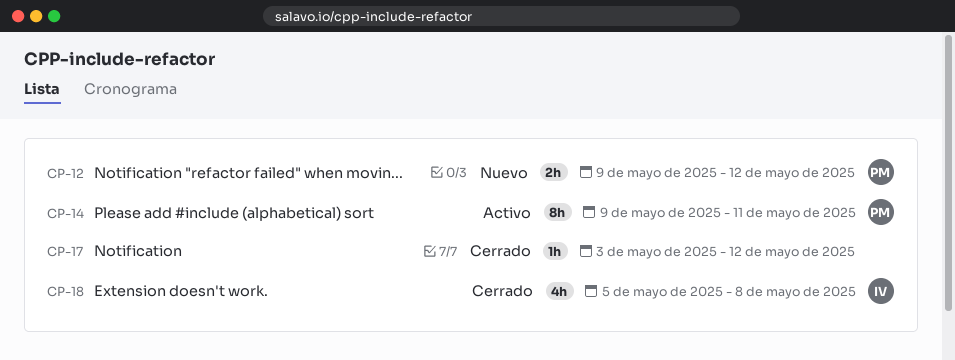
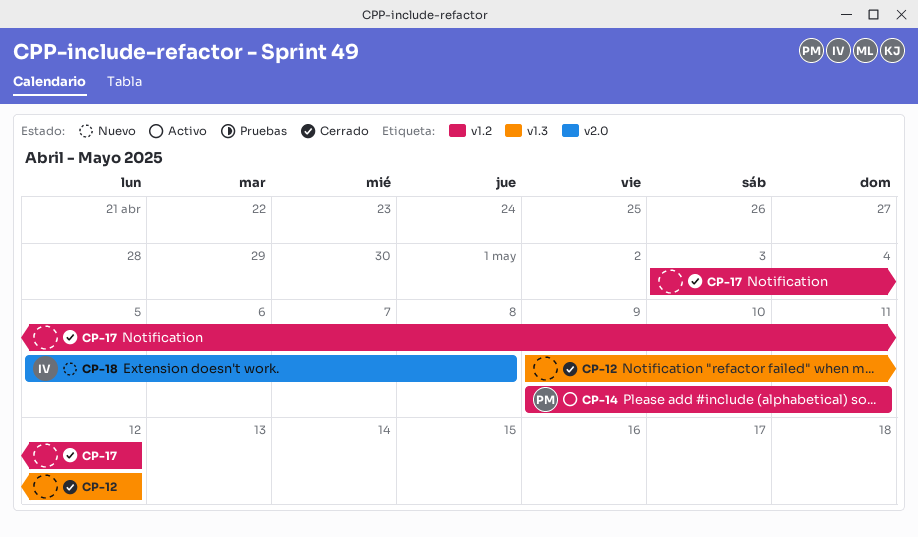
CP-12, status: Nuevo -> Cerrado
CP-12, owner: PM -> none
CP-18, status: Cerrado -> Nuevo

